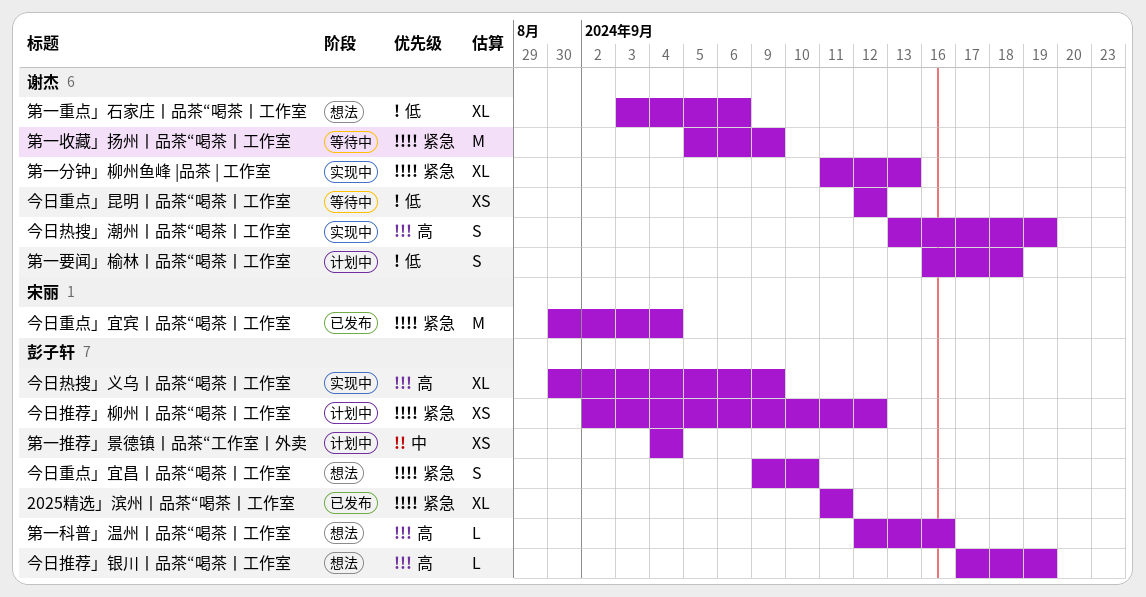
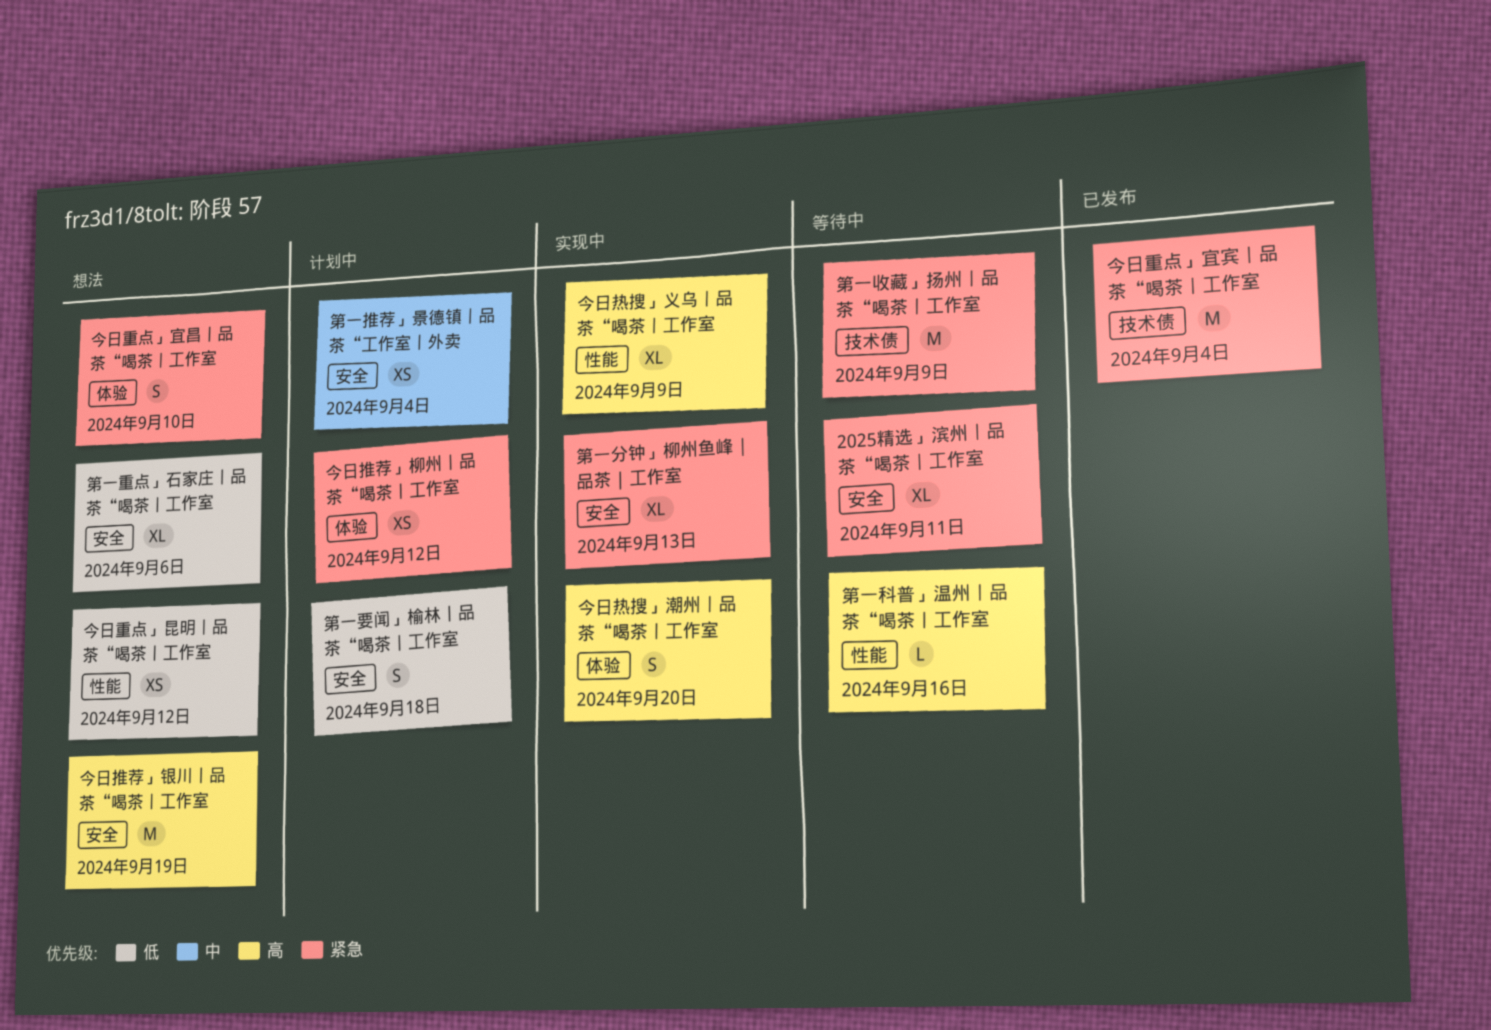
2025精选」滨州丨品茶“喝茶丨工作室, status: 已发布 -> 等待中
今日推荐」银川丨品茶“喝茶丨工作室, estimate: L -> M
今日热搜」潮州丨品茶“喝茶丨工作室, due: Sep 19 -> Sep 20
今日重点」昆明丨品茶“喝茶丨工作室, status: 等待中 -> 想法
第一科普」温州丨品茶“喝茶丨工作室, status: 想法 -> 等待中

